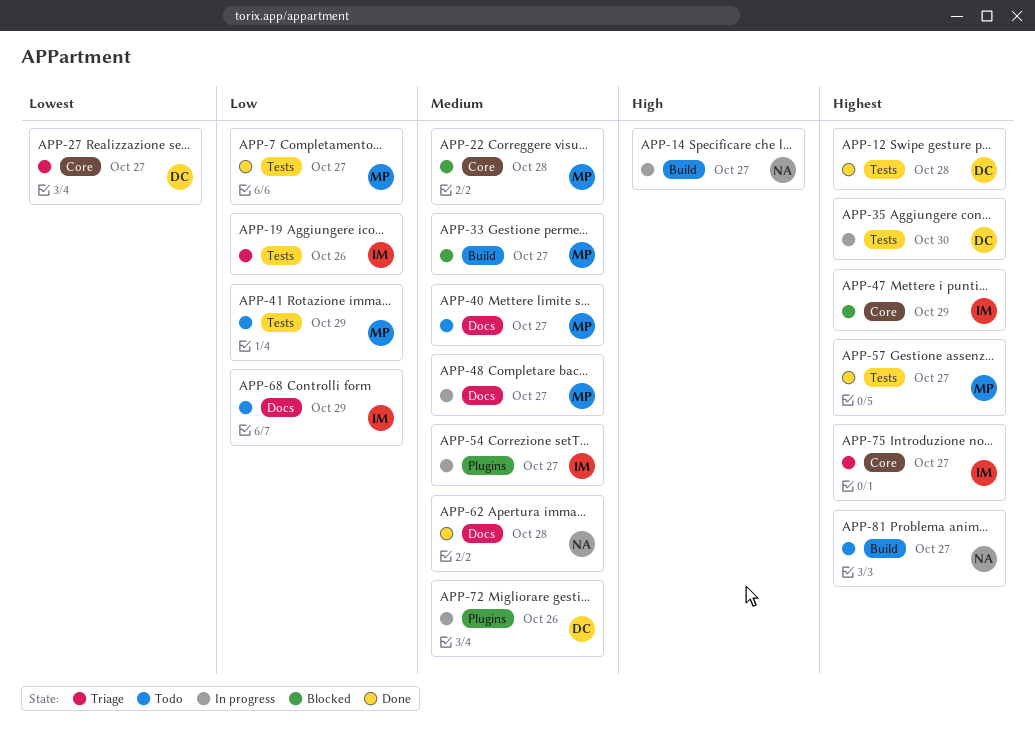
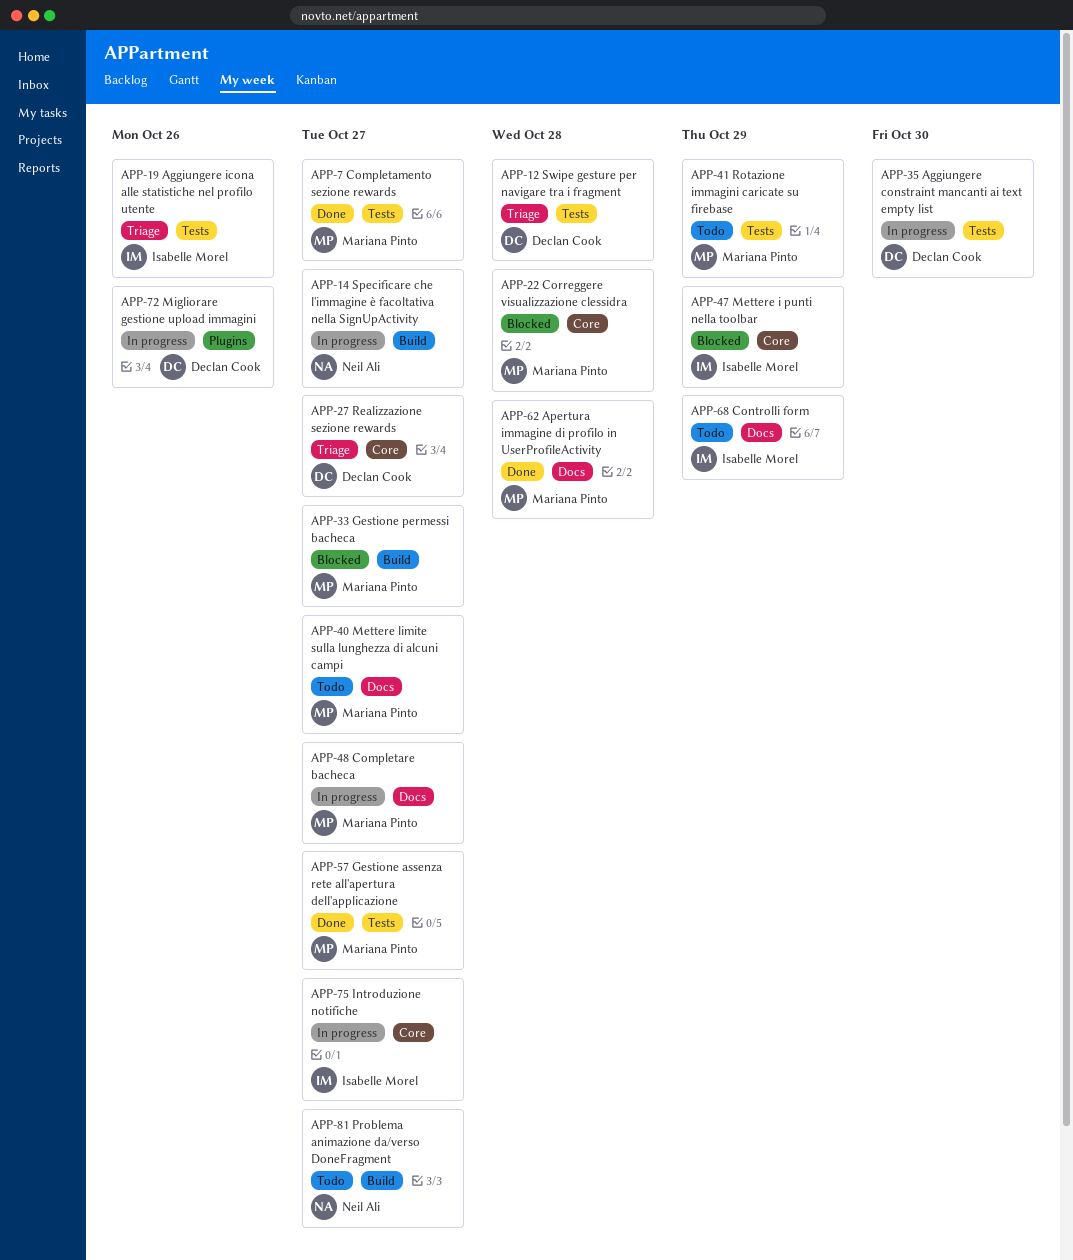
APP-12, status: Done -> Triage
APP-54: present -> none
APP-62, owner: Neil Ali -> Mariana Pinto
APP-75, status: Triage -> In progress

